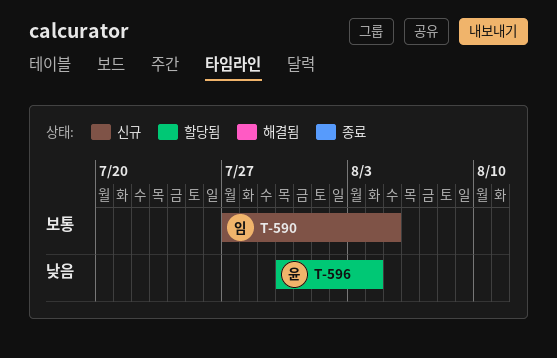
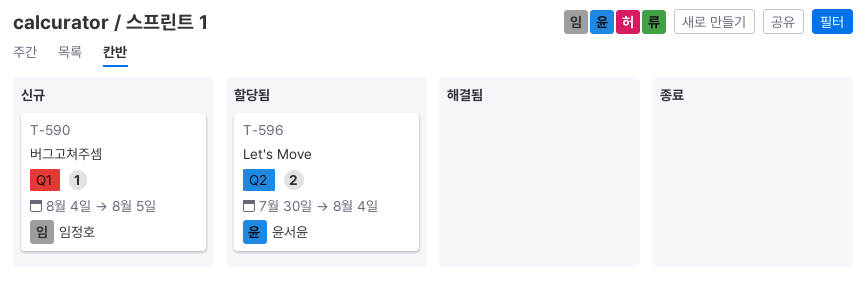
T-590, start: Jul 27 -> Aug 4

